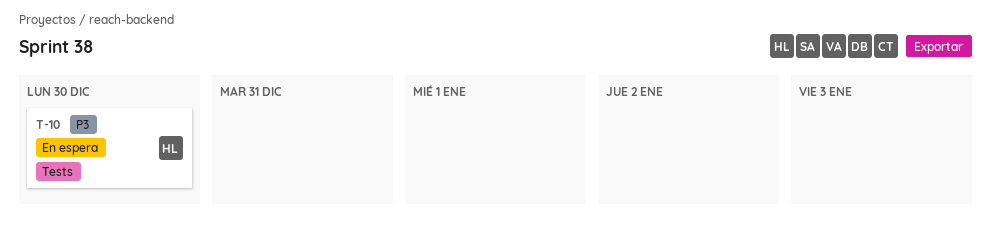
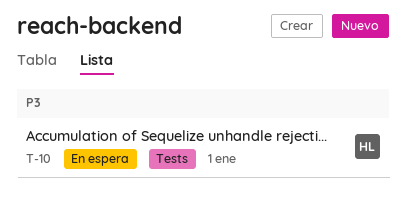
T-10, due: Dec 30 -> Jan 1

